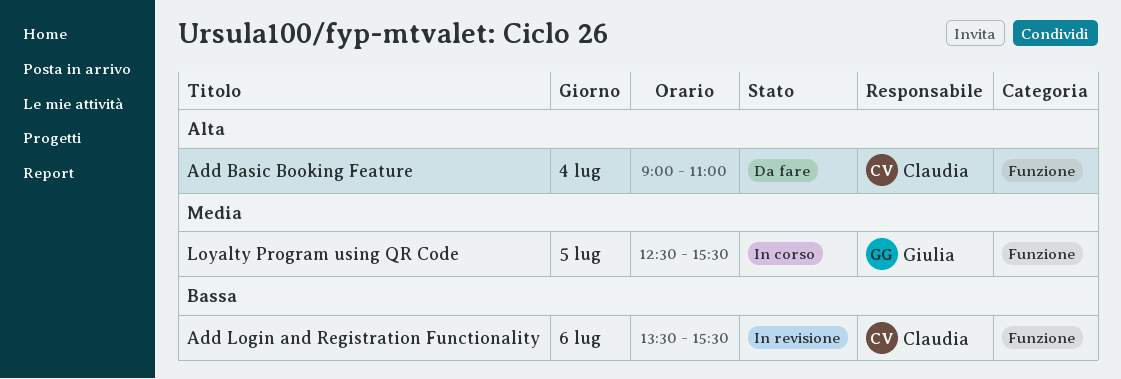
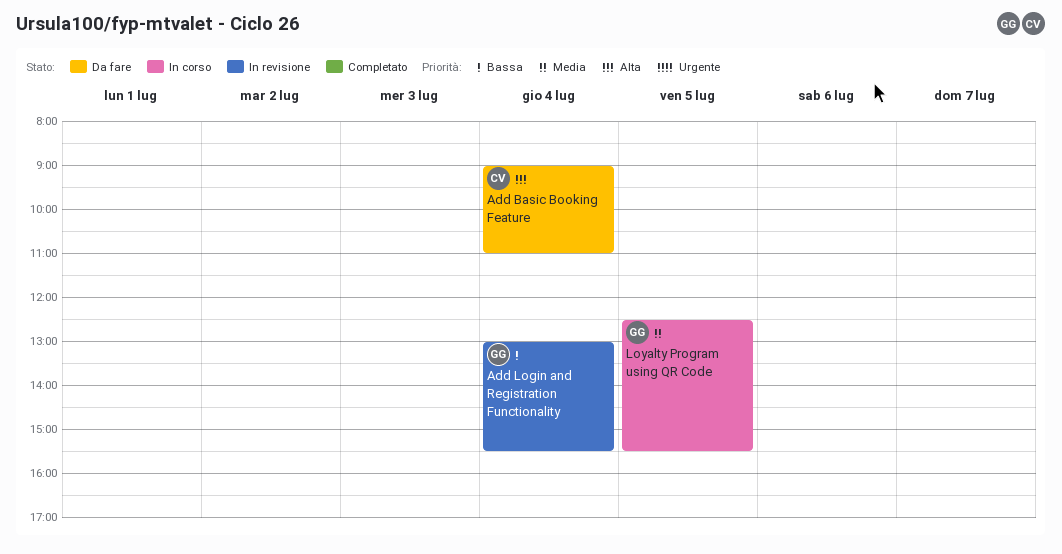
Add Login and Registration Functionality, owner: Claudia -> Giulia
Add Login and Registration Functionality, day: Jul 6 -> Jul 4
Add Login and Registration Functionality, begins: 13:30 -> 13:00

